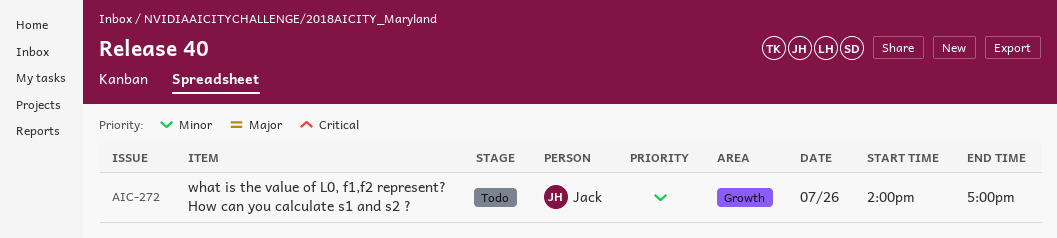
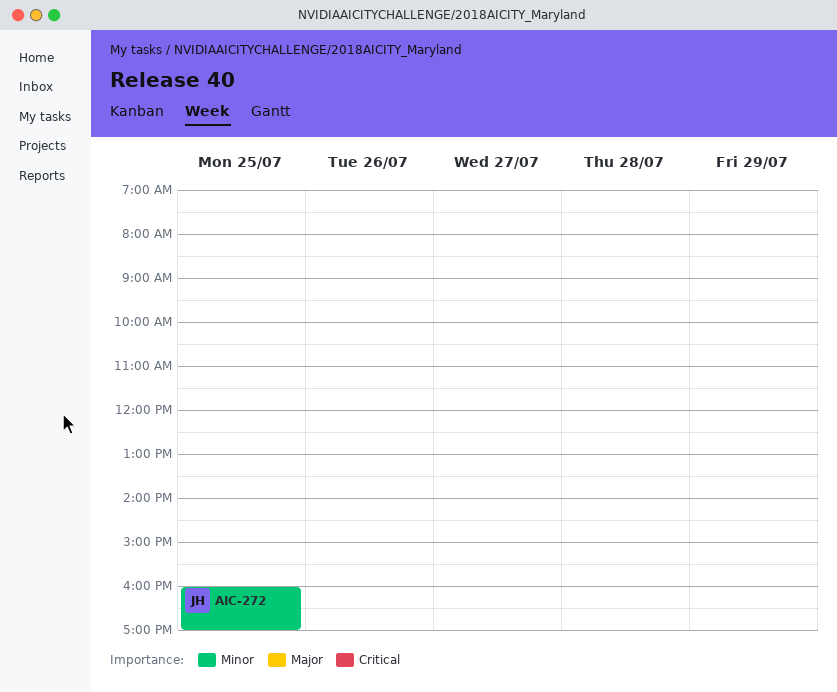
AIC-272, day: Jul 26 -> Jul 25
AIC-272, begins: 14:00 -> 16:00

